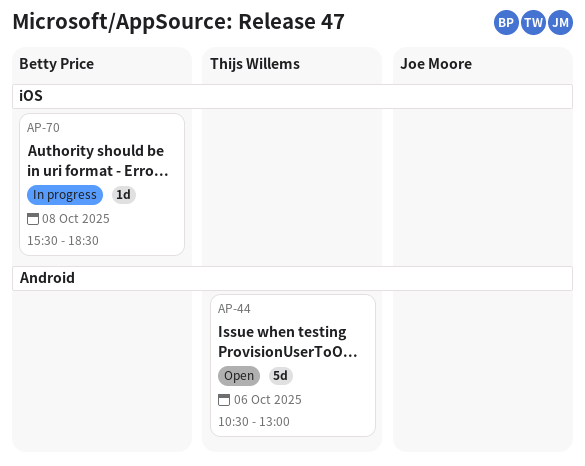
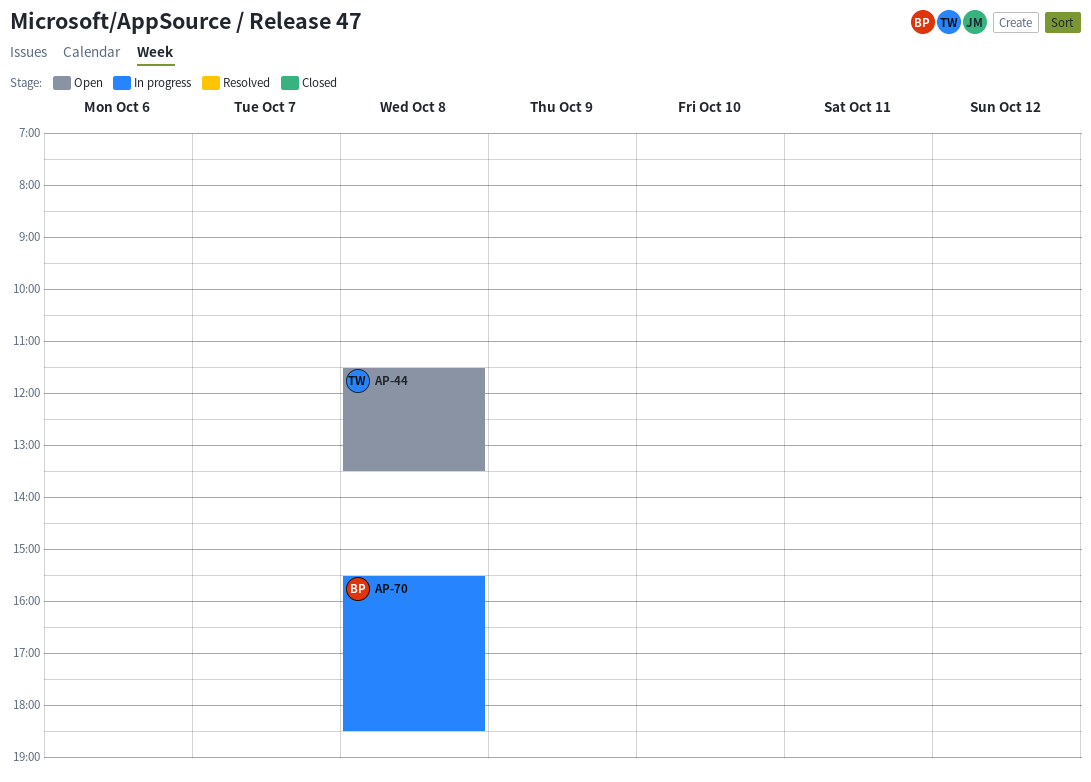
AP-44, day: Oct 6 -> Oct 8
AP-44, begins: 10:30 -> 11:30
AP-44, ends: 13:00 -> 13:30

